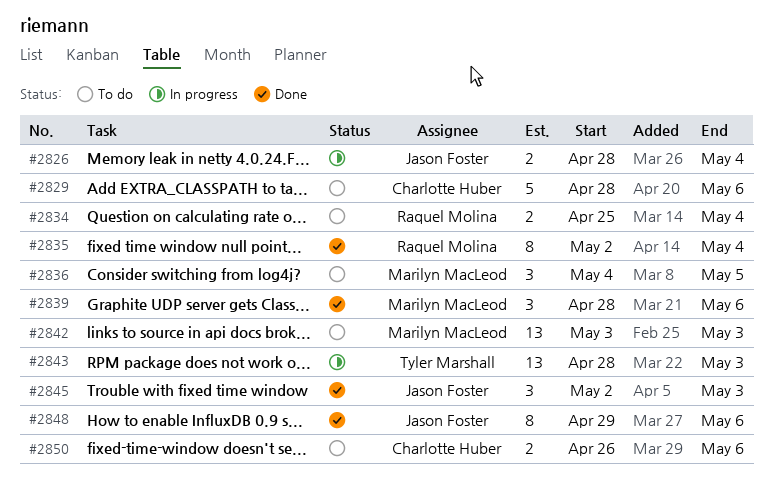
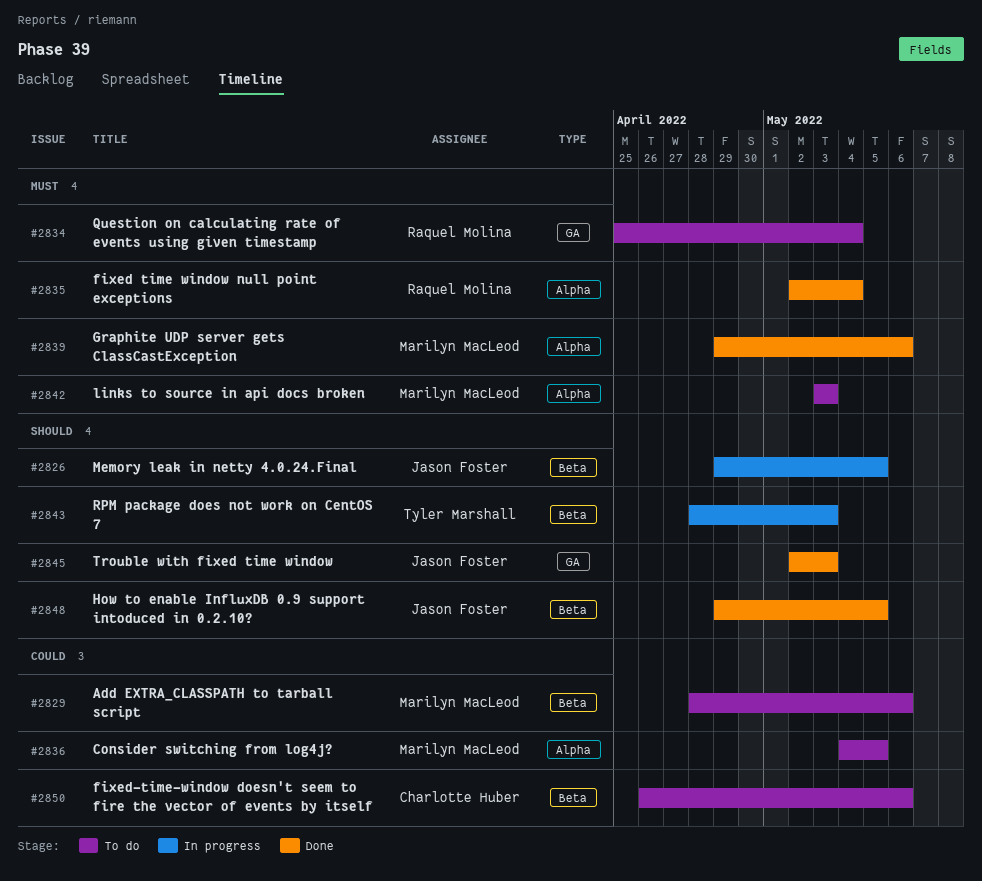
#2826, start: Apr 28 -> Apr 29
#2826, due: May 4 -> May 5
#2829, owner: Charlotte Huber -> Marilyn MacLeod
#2839, start: Apr 28 -> Apr 29
#2848, due: May 6 -> May 5

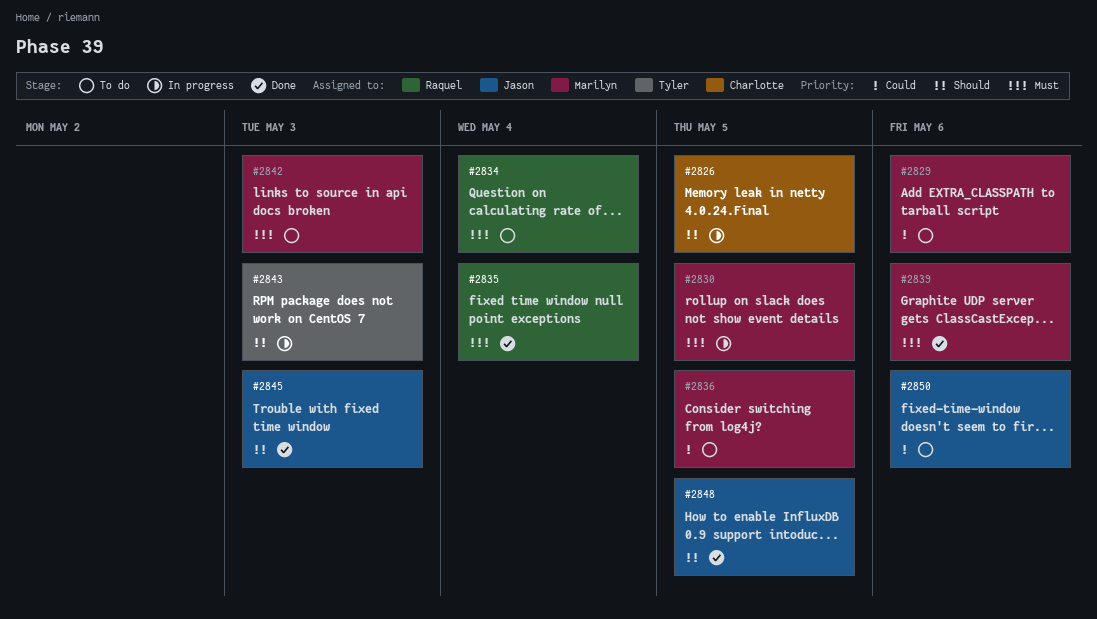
#2826, owner: Jason Foster -> Charlotte Huber
#2830: none -> present
#2850, owner: Charlotte Huber -> Jason Foster

